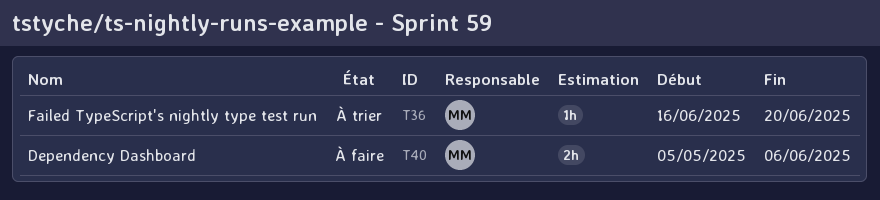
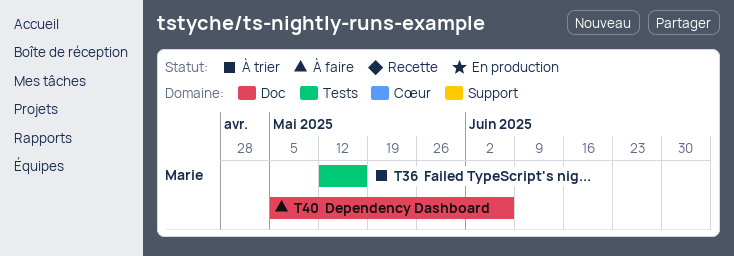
T36, start: Jun 16 -> May 12
T36, due: Jun 20 -> May 16

